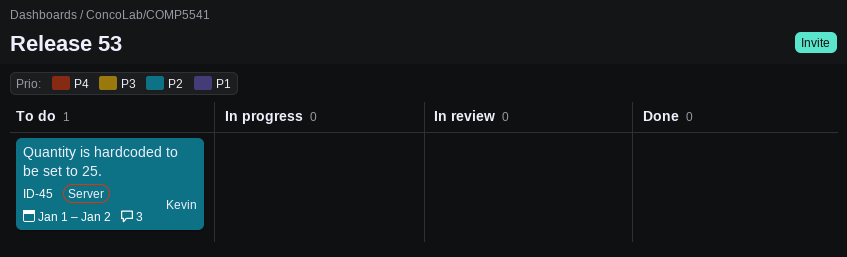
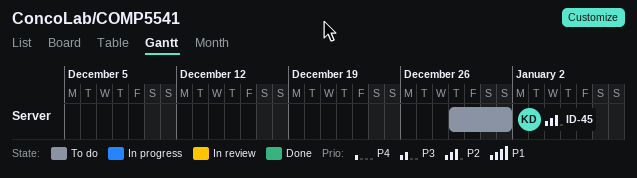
ID-45, start: Jan 1 -> Dec 29
ID-45, due: Jan 2 -> Jan 1

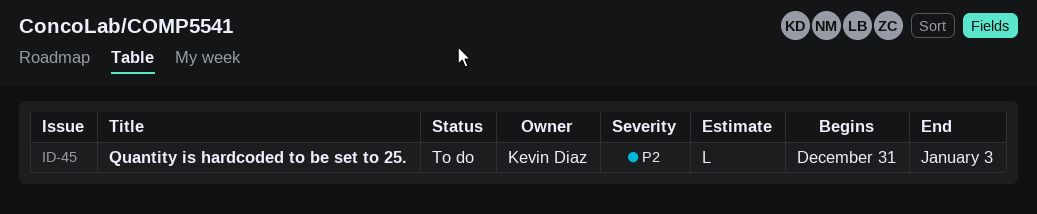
ID-45, start: Dec 29 -> Dec 31
ID-45, due: Jan 1 -> Jan 3

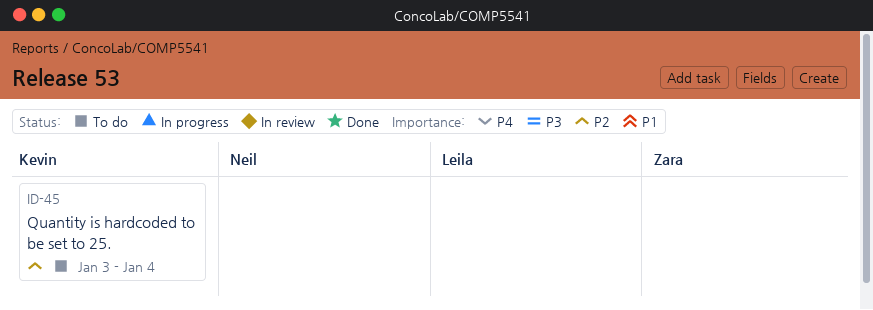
ID-45, start: Dec 31 -> Jan 3
ID-45, due: Jan 3 -> Jan 4

